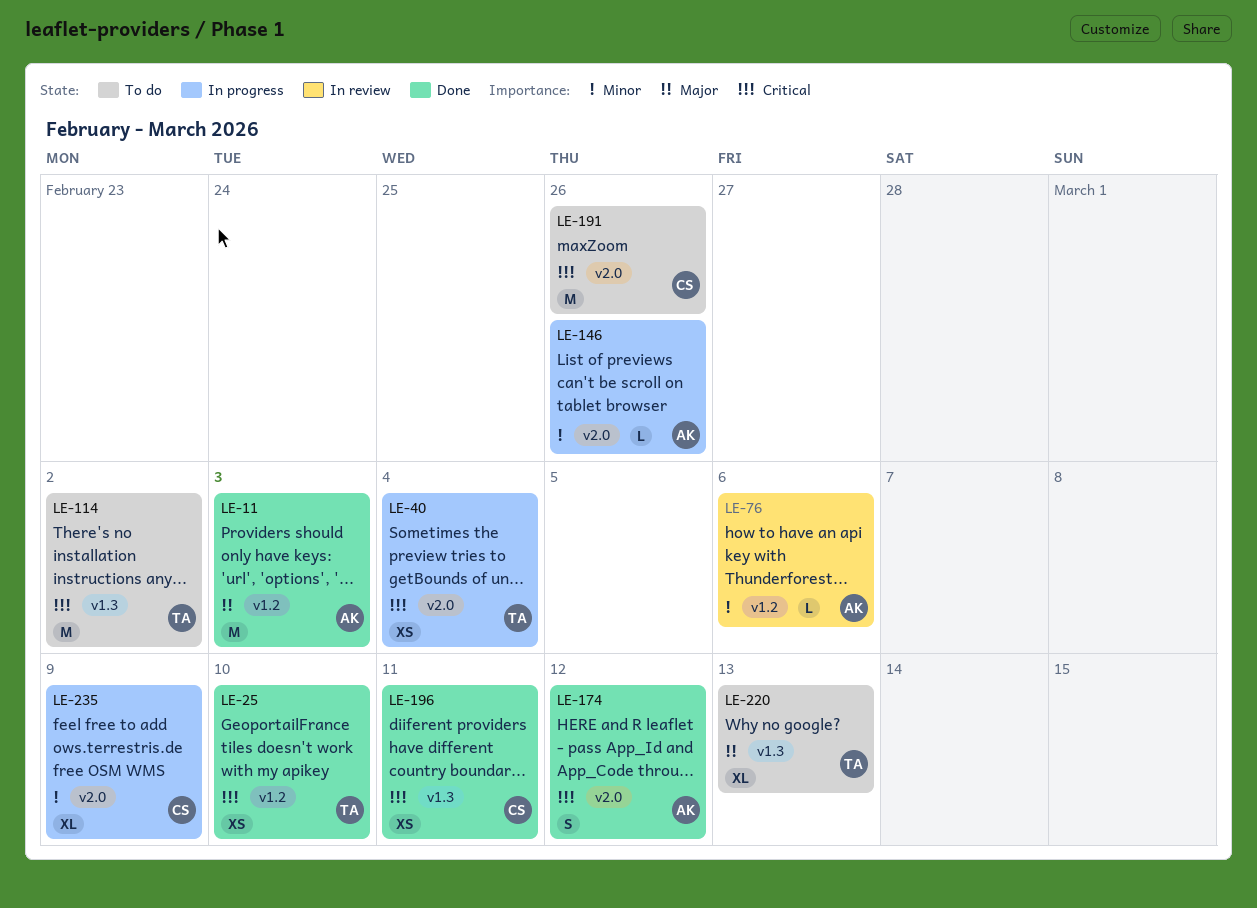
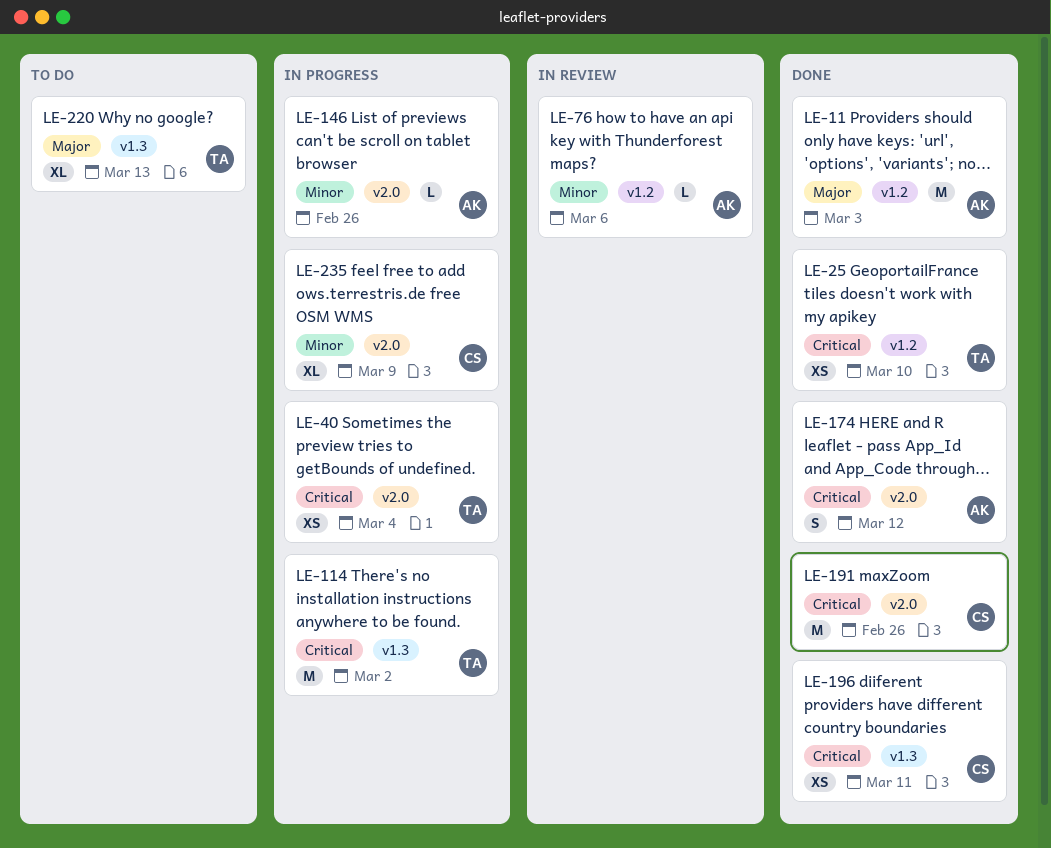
LE-114, status: To do -> In progress
LE-191, status: To do -> Done

